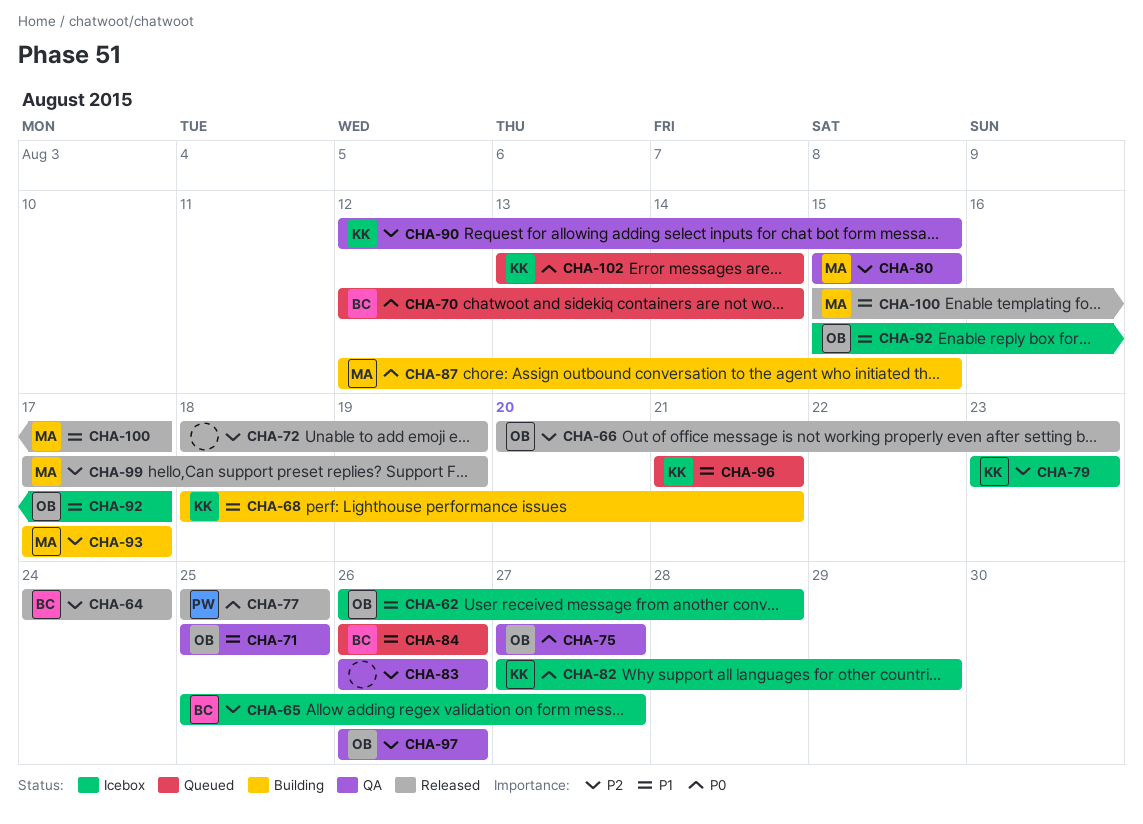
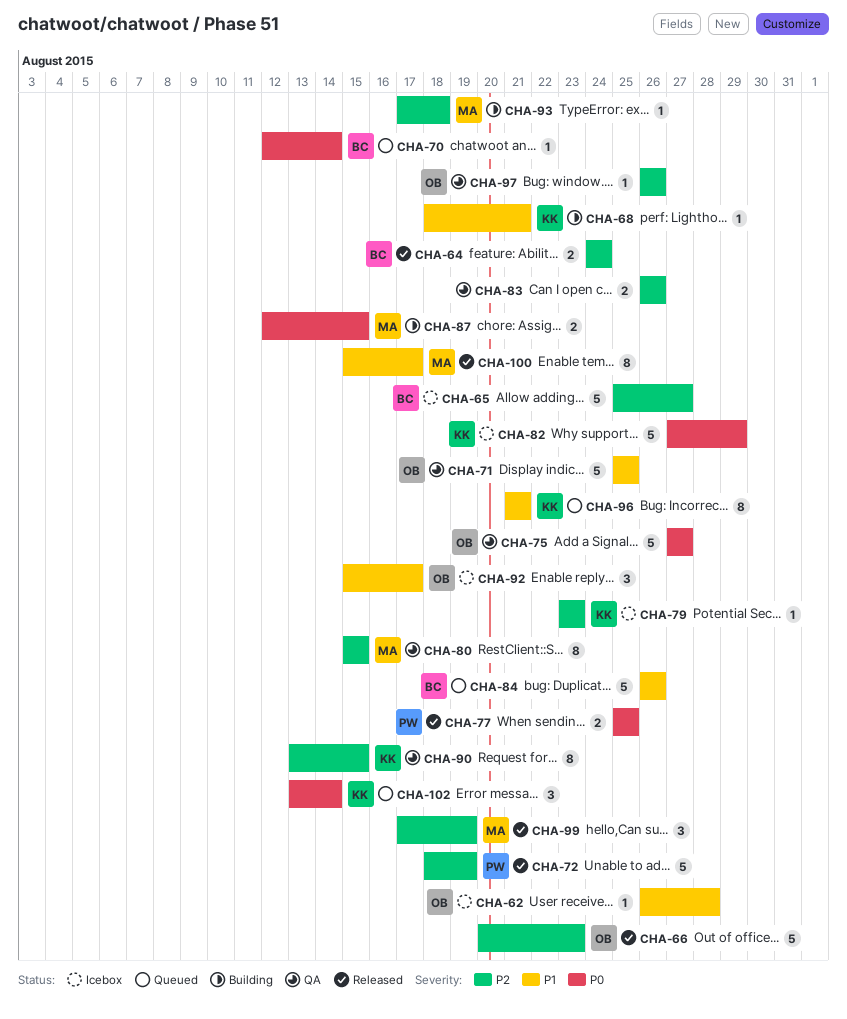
CHA-72, owner: none -> PW
CHA-90, start: Aug 12 -> Aug 13
CHA-93, due: Aug 17 -> Aug 18

